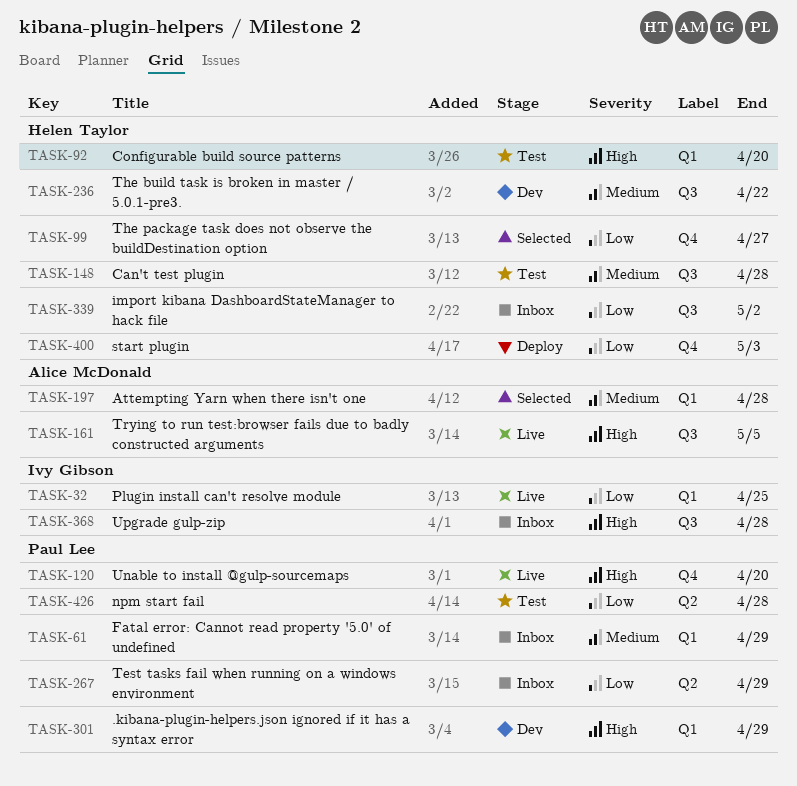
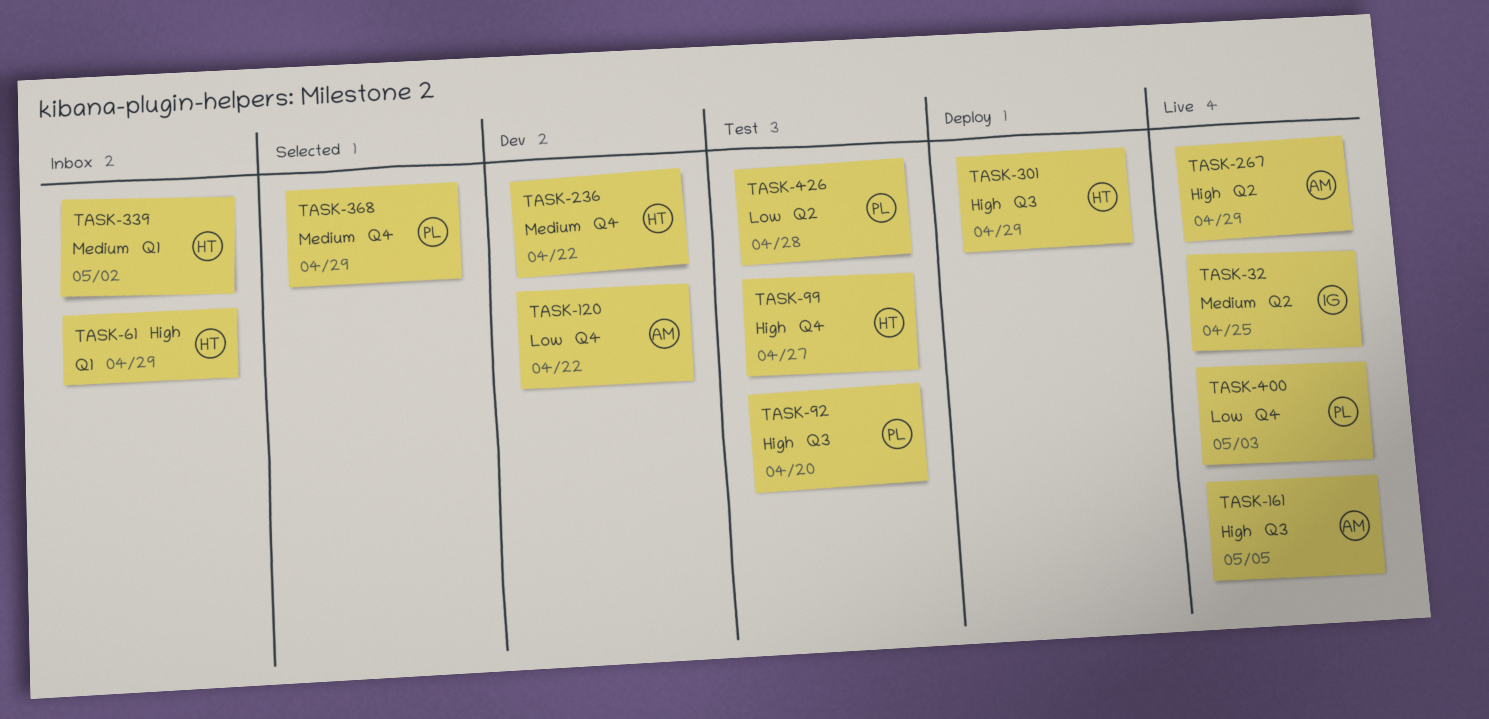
TASK-32, priority: Low -> Medium
TASK-32, label: Q1 -> Q2
TASK-61, owner: Paul Lee -> Helen Taylor
TASK-61, priority: Medium -> High
TASK-92, owner: Helen Taylor -> Paul Lee
TASK-92, label: Q1 -> Q3
TASK-99, status: Selected -> Test
TASK-99, priority: Low -> High
TASK-120, status: Live -> Dev
TASK-120, owner: Paul Lee -> Alice McDonald
TASK-120, priority: High -> Low
TASK-120, due: Apr 20 -> Apr 22
TASK-148: present -> none
TASK-197: present -> none
TASK-236, label: Q3 -> Q4
TASK-267, status: Inbox -> Live
TASK-267, owner: Paul Lee -> Alice McDonald
TASK-267, priority: Low -> High
TASK-301, status: Dev -> Deploy
TASK-301, owner: Paul Lee -> Helen Taylor
TASK-301, label: Q1 -> Q3
TASK-339, priority: Low -> Medium
TASK-339, label: Q3 -> Q1
TASK-368, status: Inbox -> Selected
TASK-368, owner: Ivy Gibson -> Paul Lee
TASK-368, priority: High -> Medium
TASK-368, label: Q3 -> Q4
TASK-368, due: Apr 28 -> Apr 29
TASK-400, status: Deploy -> Live
TASK-400, owner: Helen Taylor -> Paul Lee

